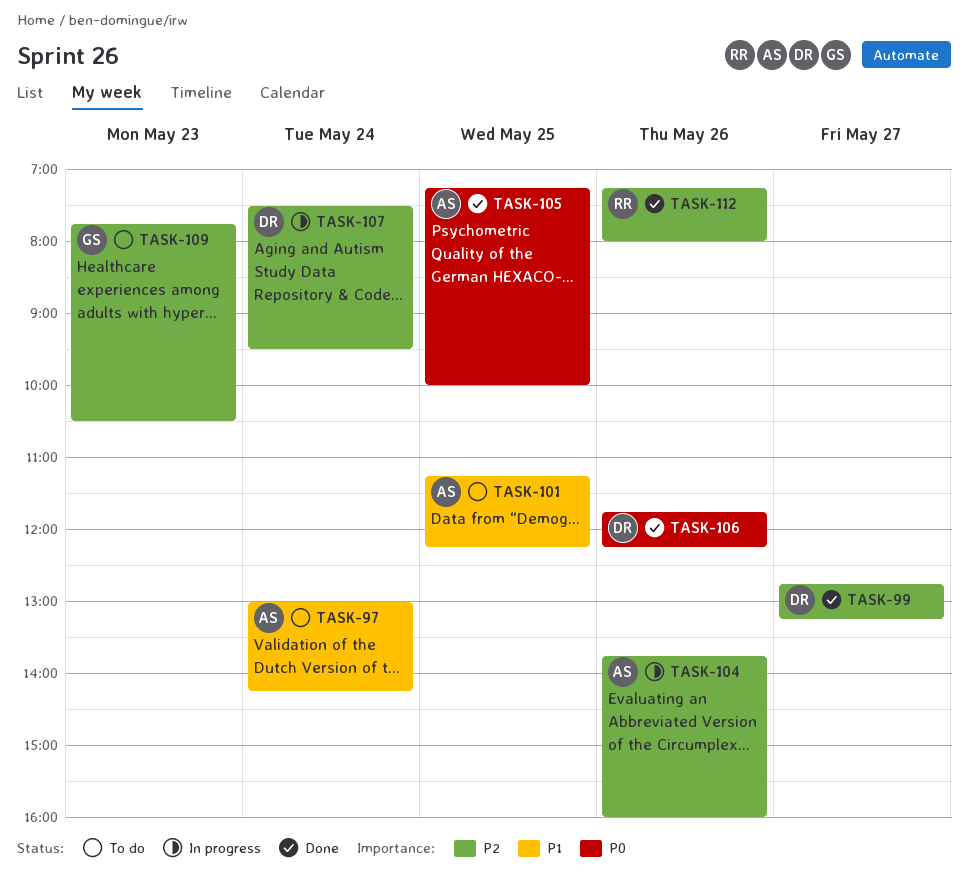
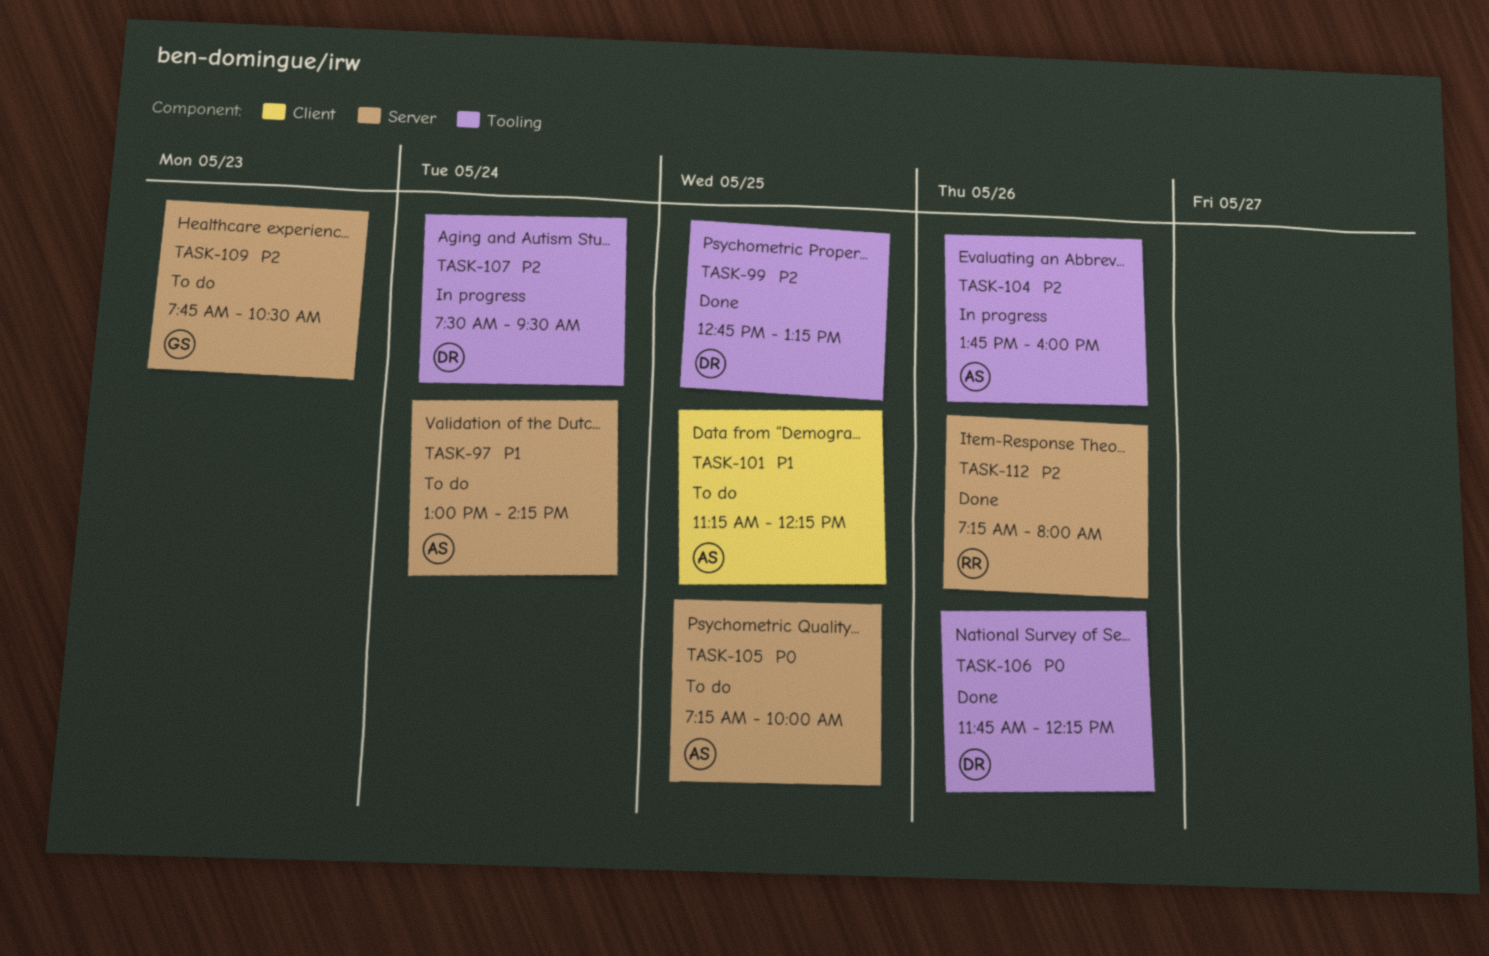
TASK-99, day: May 27 -> May 25
TASK-105, status: Done -> To do

